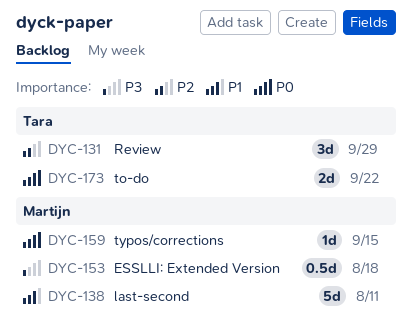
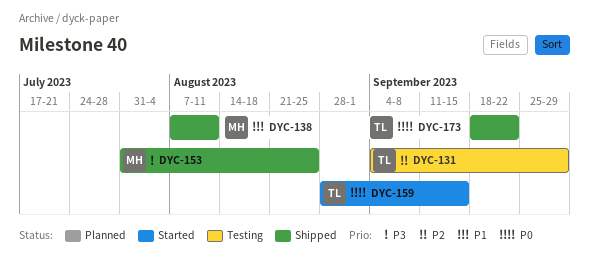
DYC-153, due: Aug 18 -> Aug 25
DYC-159, owner: Martijn -> Tara

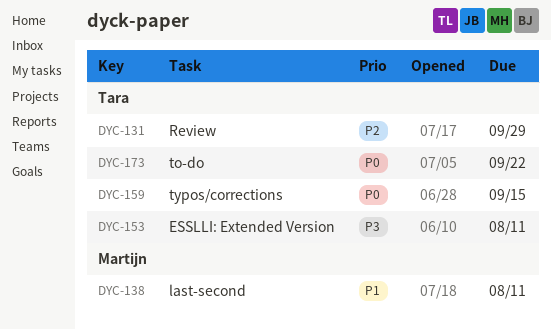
DYC-153, owner: Martijn -> Tara
DYC-153, due: Aug 25 -> Aug 11

